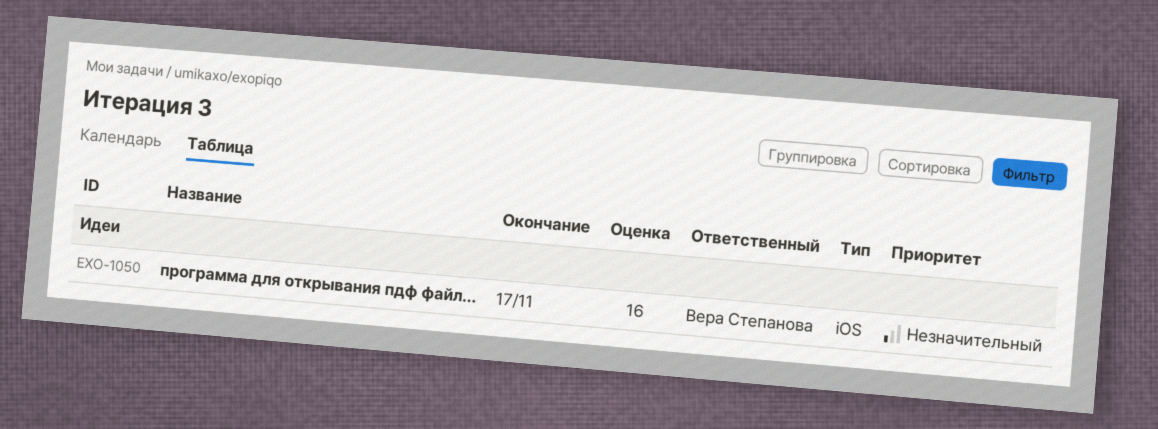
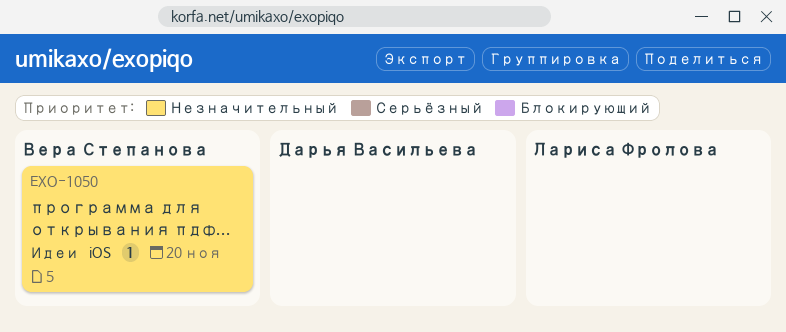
EXO-1050, estimate: 16 -> 1
EXO-1050, due: Nov 17 -> Nov 20

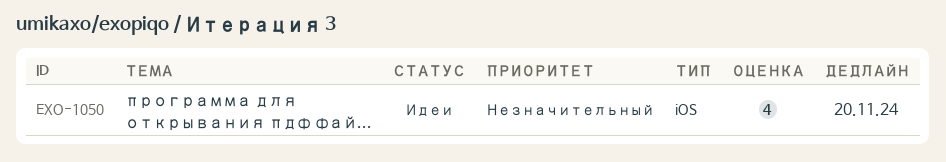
EXO-1050, estimate: 1 -> 4

